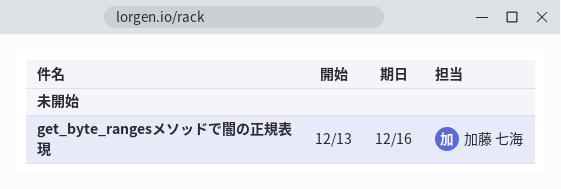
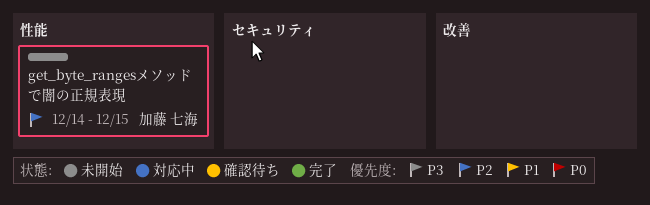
get_byte_rangesメソッドで闇の正規表現, start: Dec 13 -> Dec 14
get_byte_rangesメソッドで闇の正規表現, due: Dec 16 -> Dec 15

